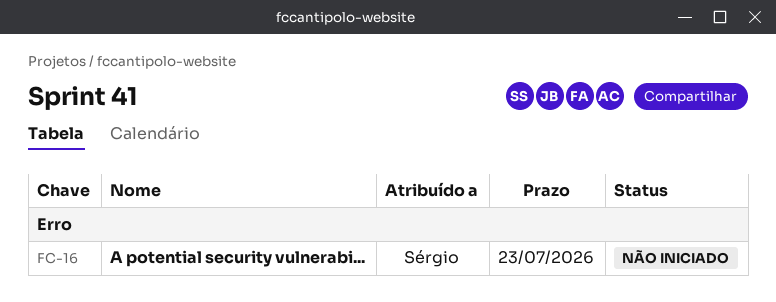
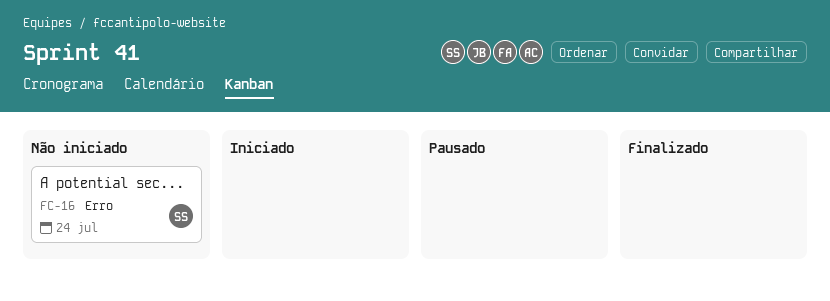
FC-16, due: Jul 23 -> Jul 24

